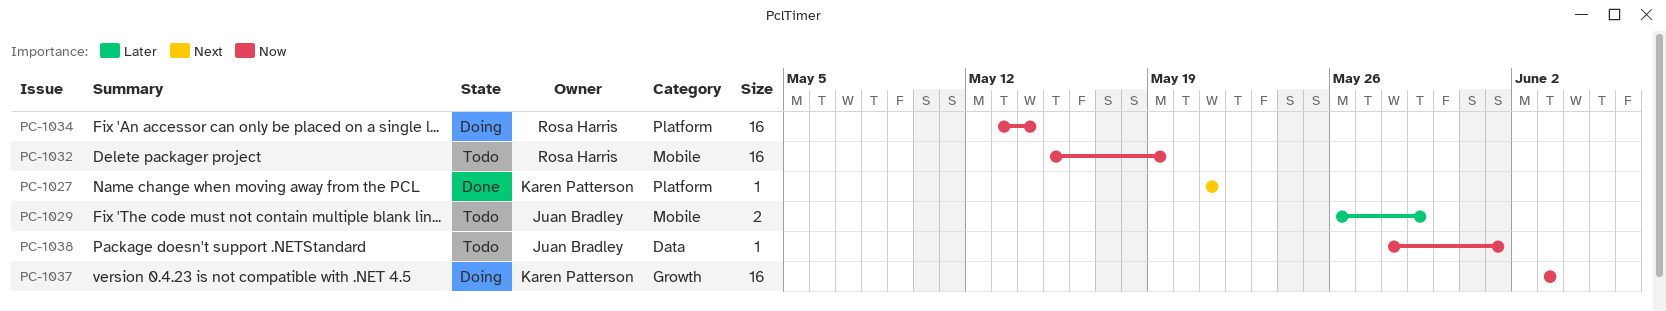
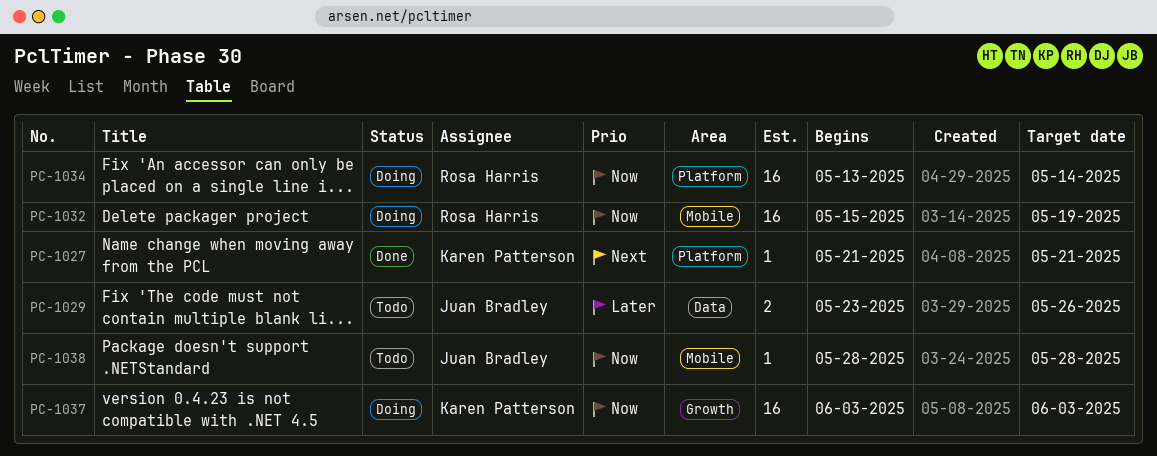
PC-1029, label: Mobile -> Data
PC-1029, start: May 26 -> May 23
PC-1029, due: May 29 -> May 26
PC-1032, status: Todo -> Doing
PC-1038, label: Data -> Mobile
PC-1038, due: Jun 1 -> May 28

